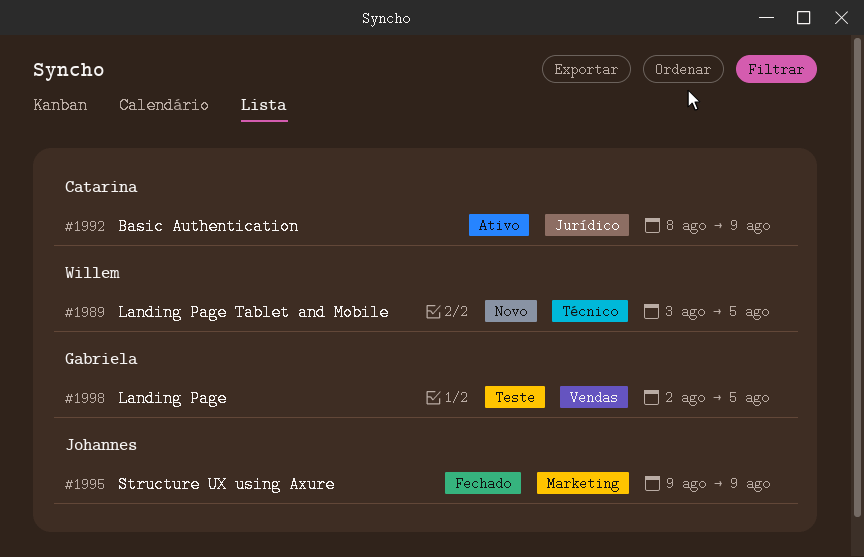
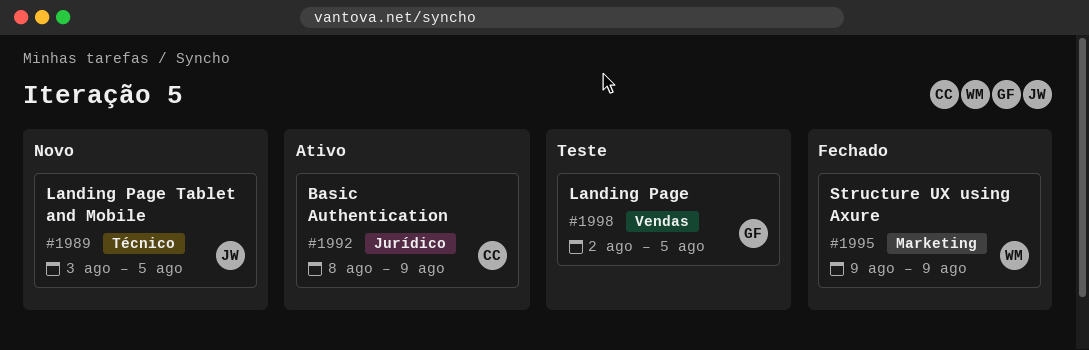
#1989, owner: Willem -> Johannes
#1995, owner: Johannes -> Willem

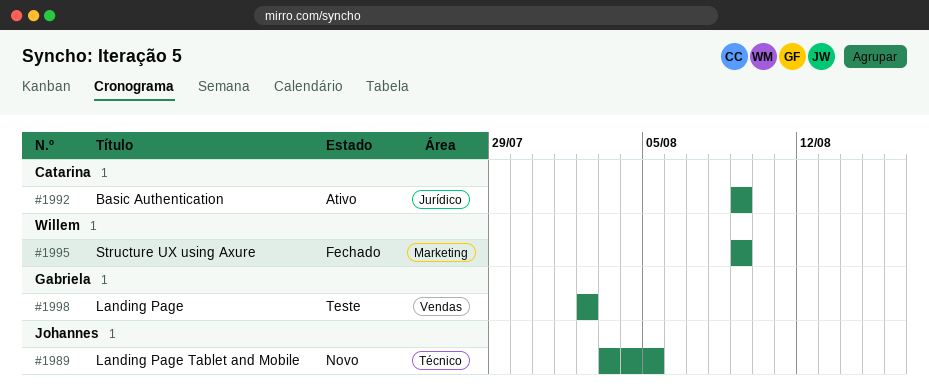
#1992, start: Aug 8 -> Aug 9
#1998, due: Aug 5 -> Aug 2

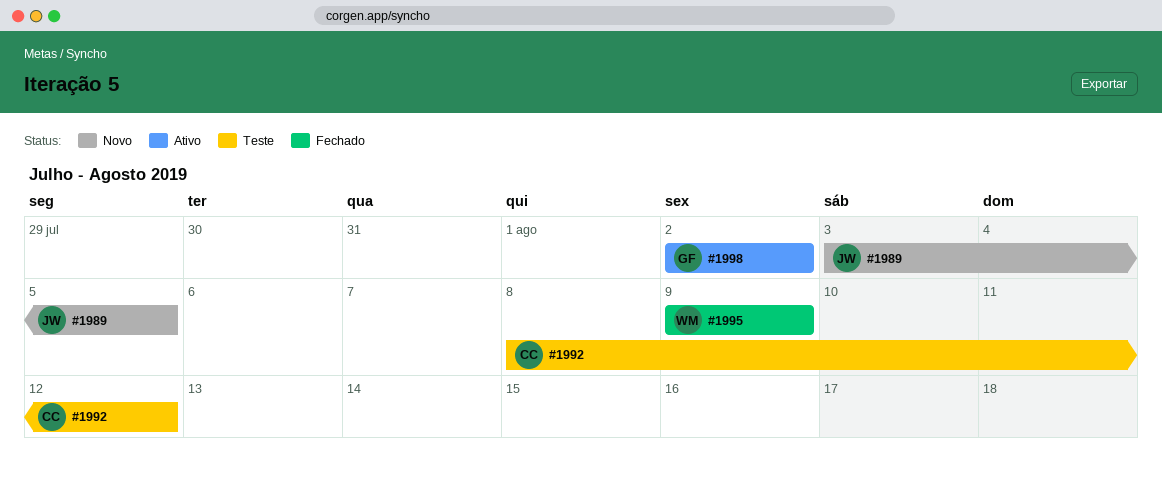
#1992, status: Ativo -> Teste
#1992, start: Aug 9 -> Aug 8
#1992, due: Aug 9 -> Aug 12
#1998, status: Teste -> Ativo

